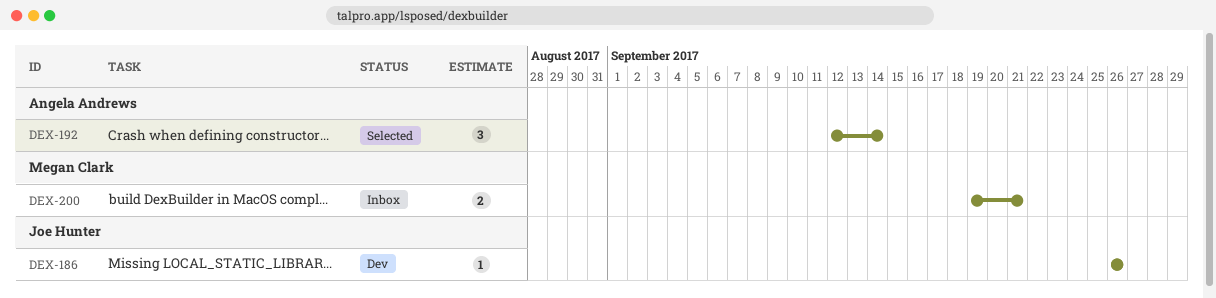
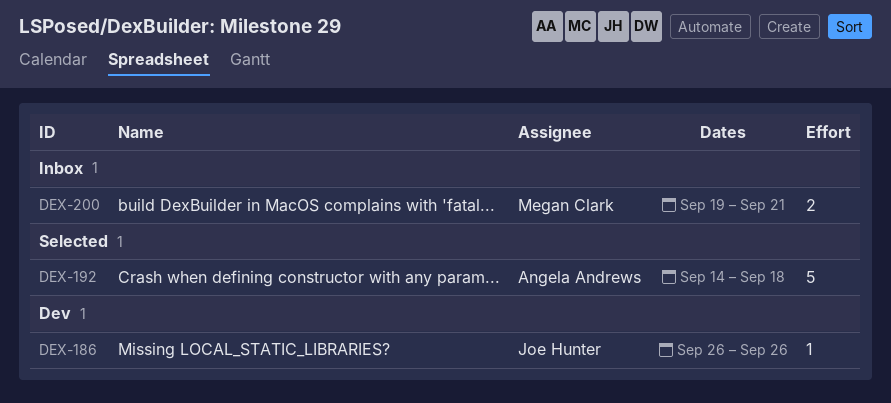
DEX-192, estimate: 3 -> 5
DEX-192, start: Sep 12 -> Sep 14
DEX-192, due: Sep 14 -> Sep 18

